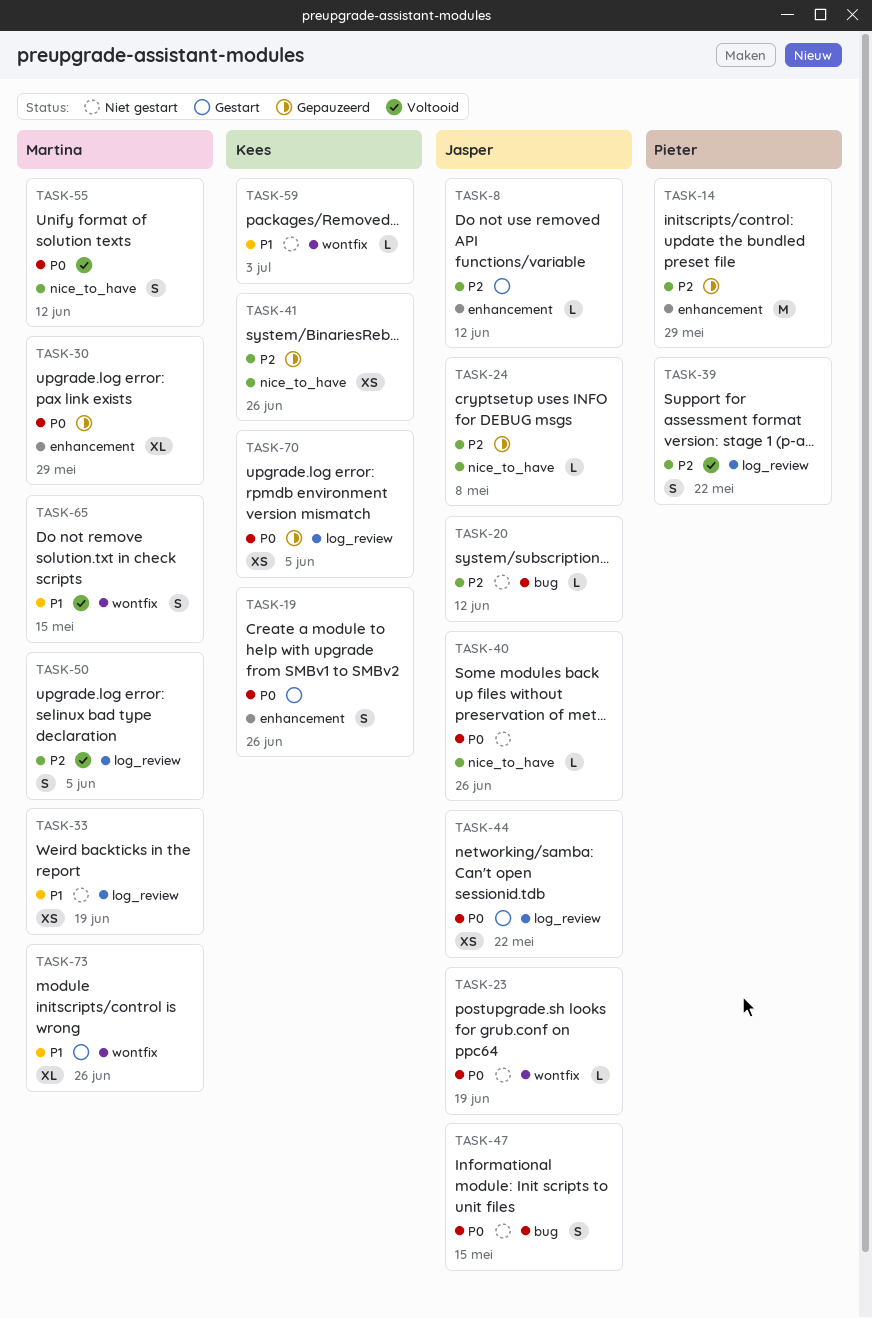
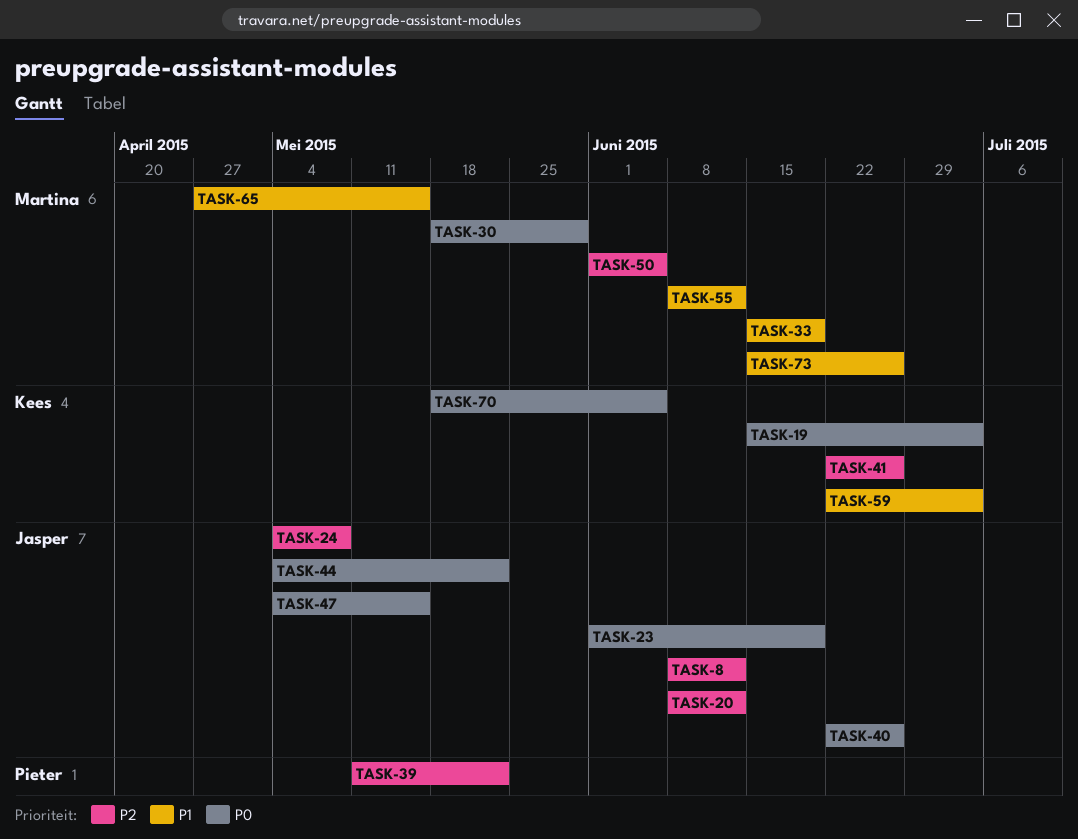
TASK-14: present -> none
TASK-19, due: Jun 26 -> Jul 3
TASK-55, priority: P0 -> P1

